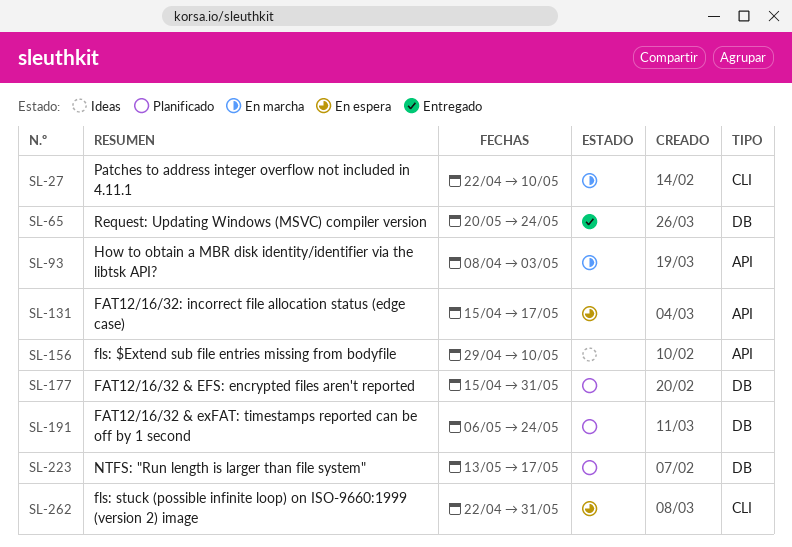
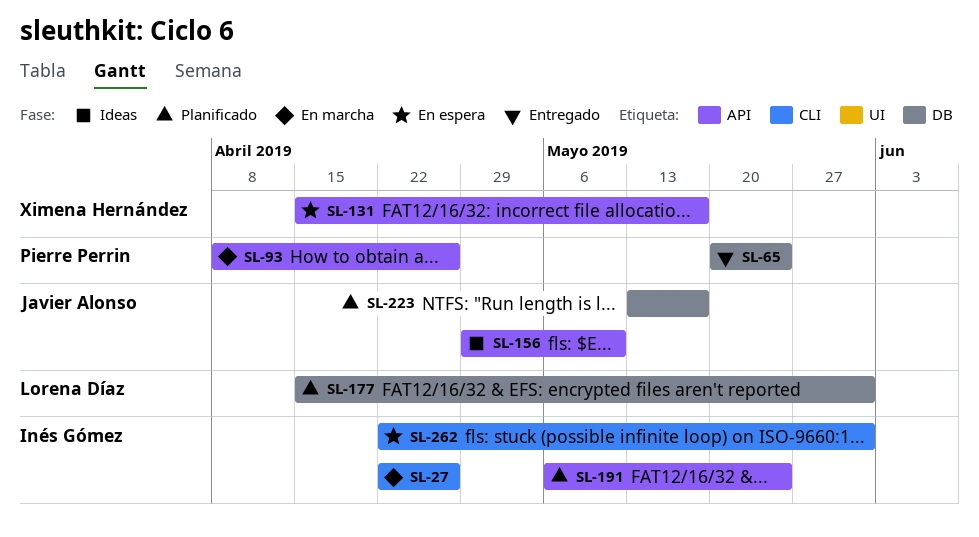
SL-27, due: May 10 -> Apr 26
SL-93, due: May 3 -> Apr 26
SL-191, label: DB -> API

